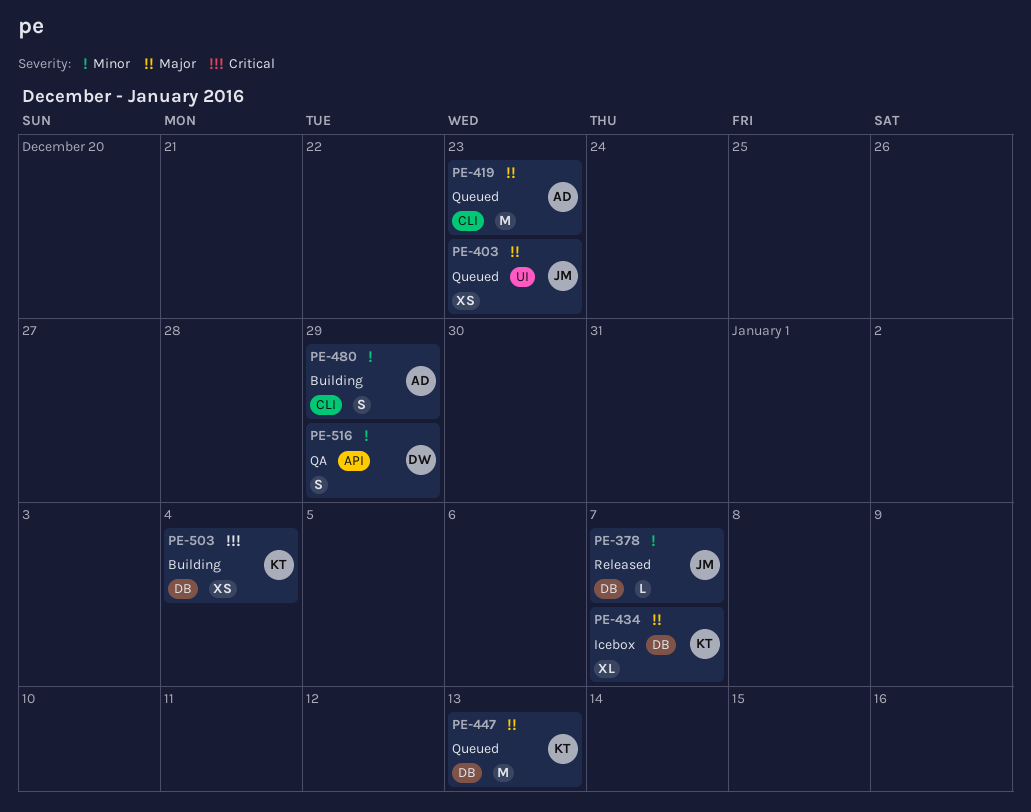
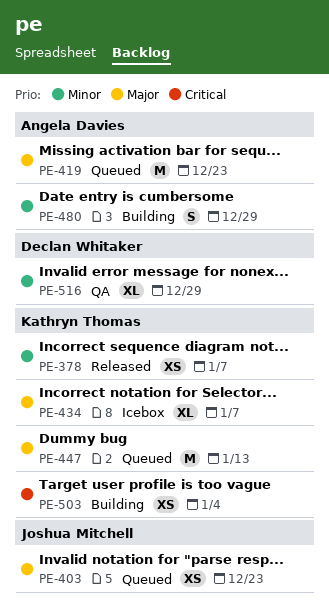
PE-378, owner: Joshua Mitchell -> Kathryn Thomas
PE-378, estimate: L -> XS
PE-516, estimate: S -> XL

